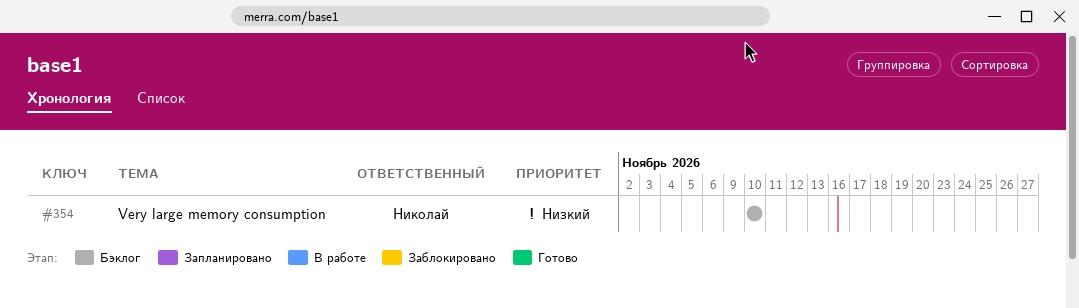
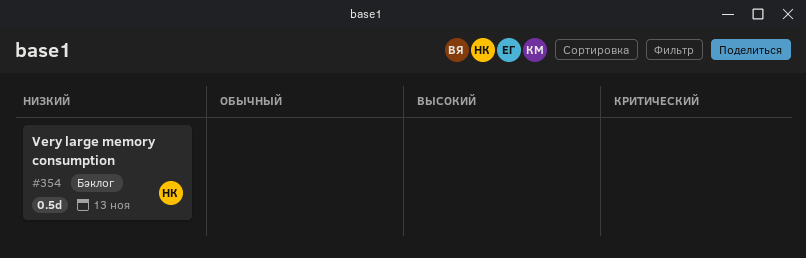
#354, due: Nov 10 -> Nov 13

